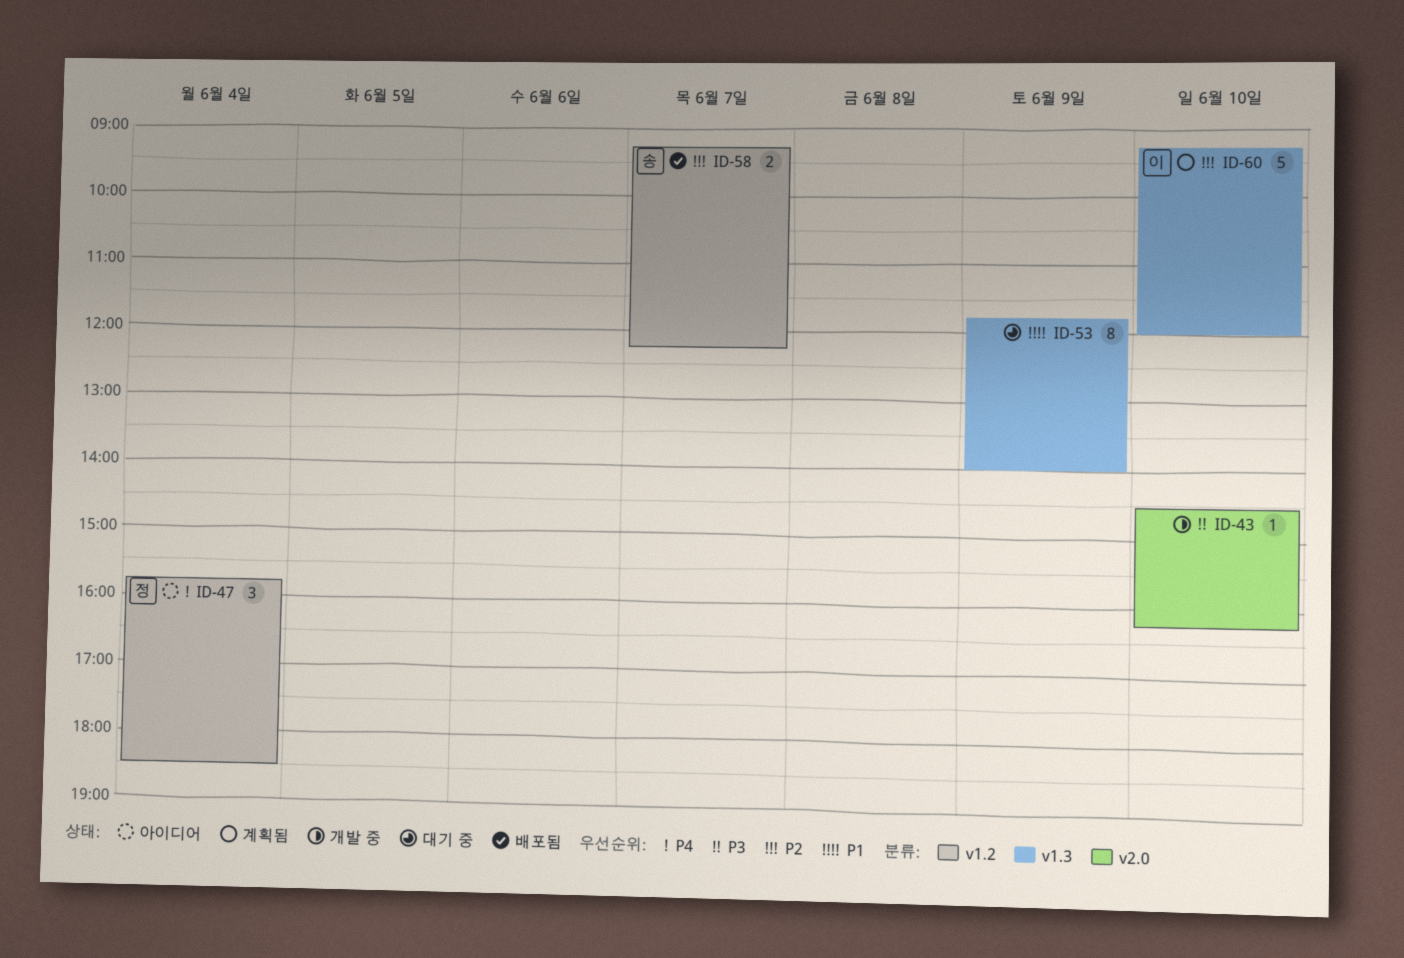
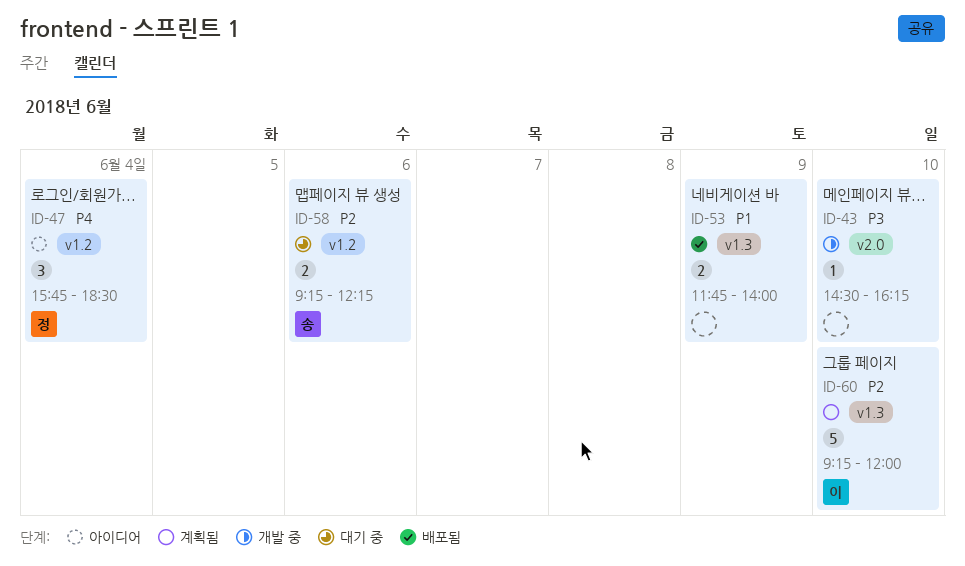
ID-53, status: 대기 중 -> 배포됨
ID-53, estimate: 8 -> 2
ID-58, status: 배포됨 -> 대기 중
ID-58, day: Jun 7 -> Jun 6

